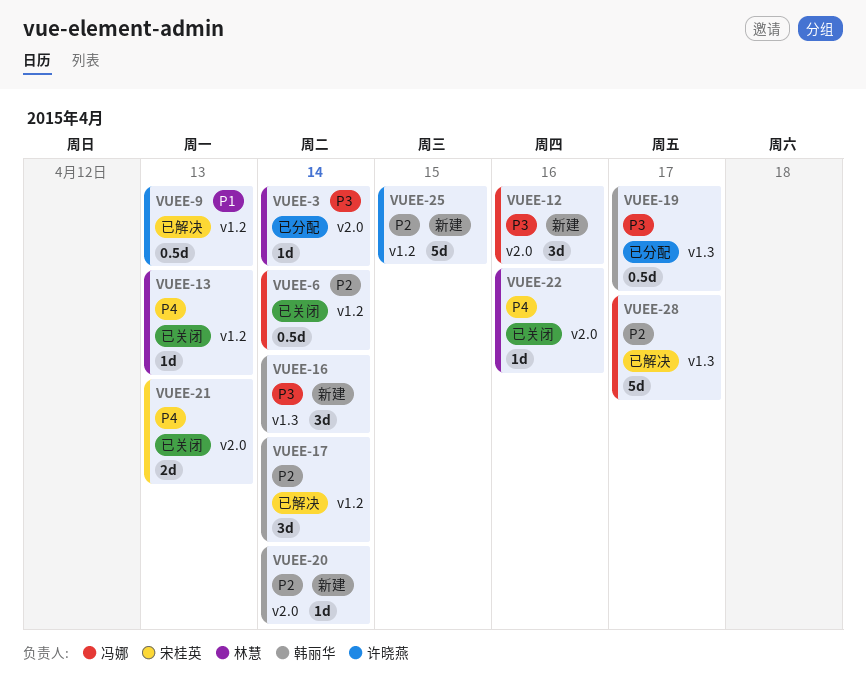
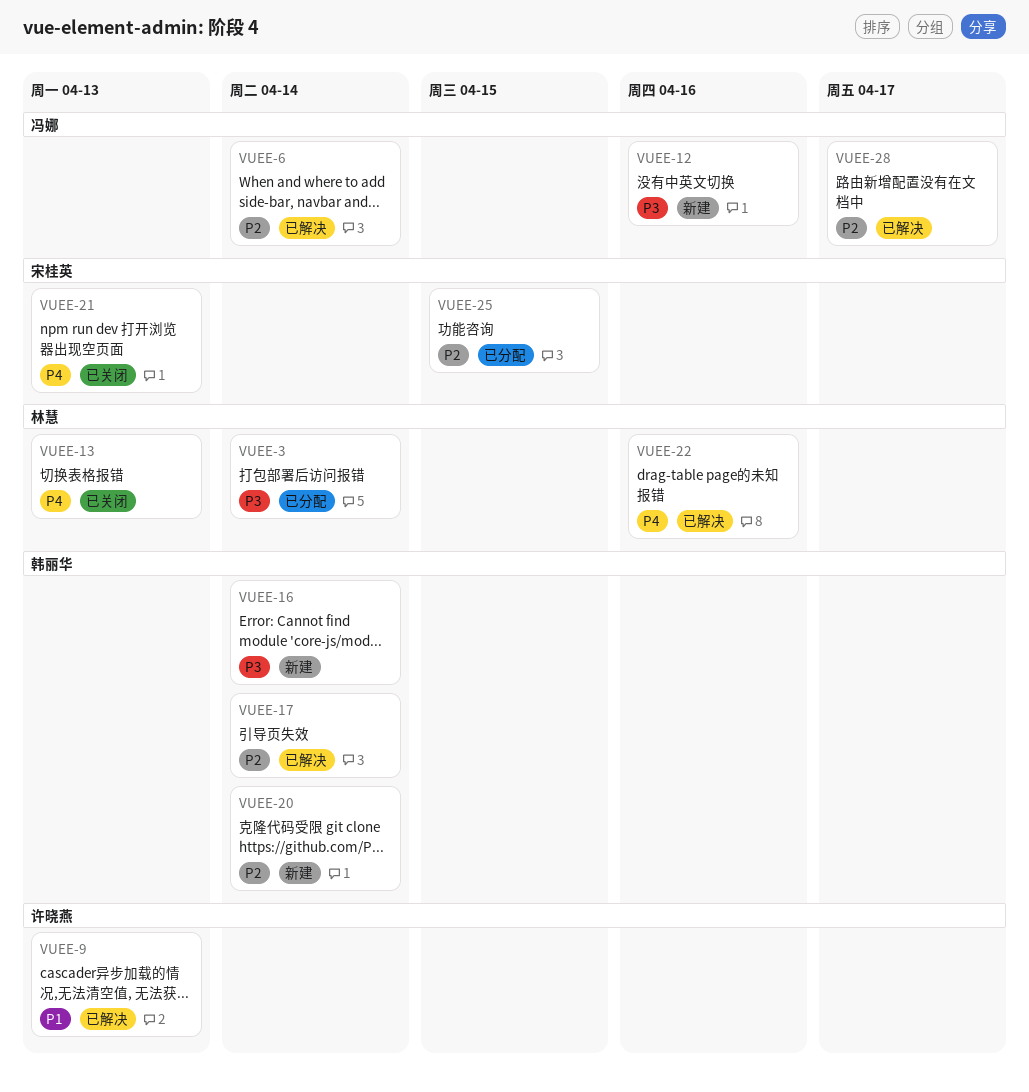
VUEE-6, status: 已关闭 -> 已解决
VUEE-19: present -> none
VUEE-22, status: 已关闭 -> 已解决
VUEE-25, status: 新建 -> 已分配
VUEE-25, owner: 许晓燕 -> 宋桂英

